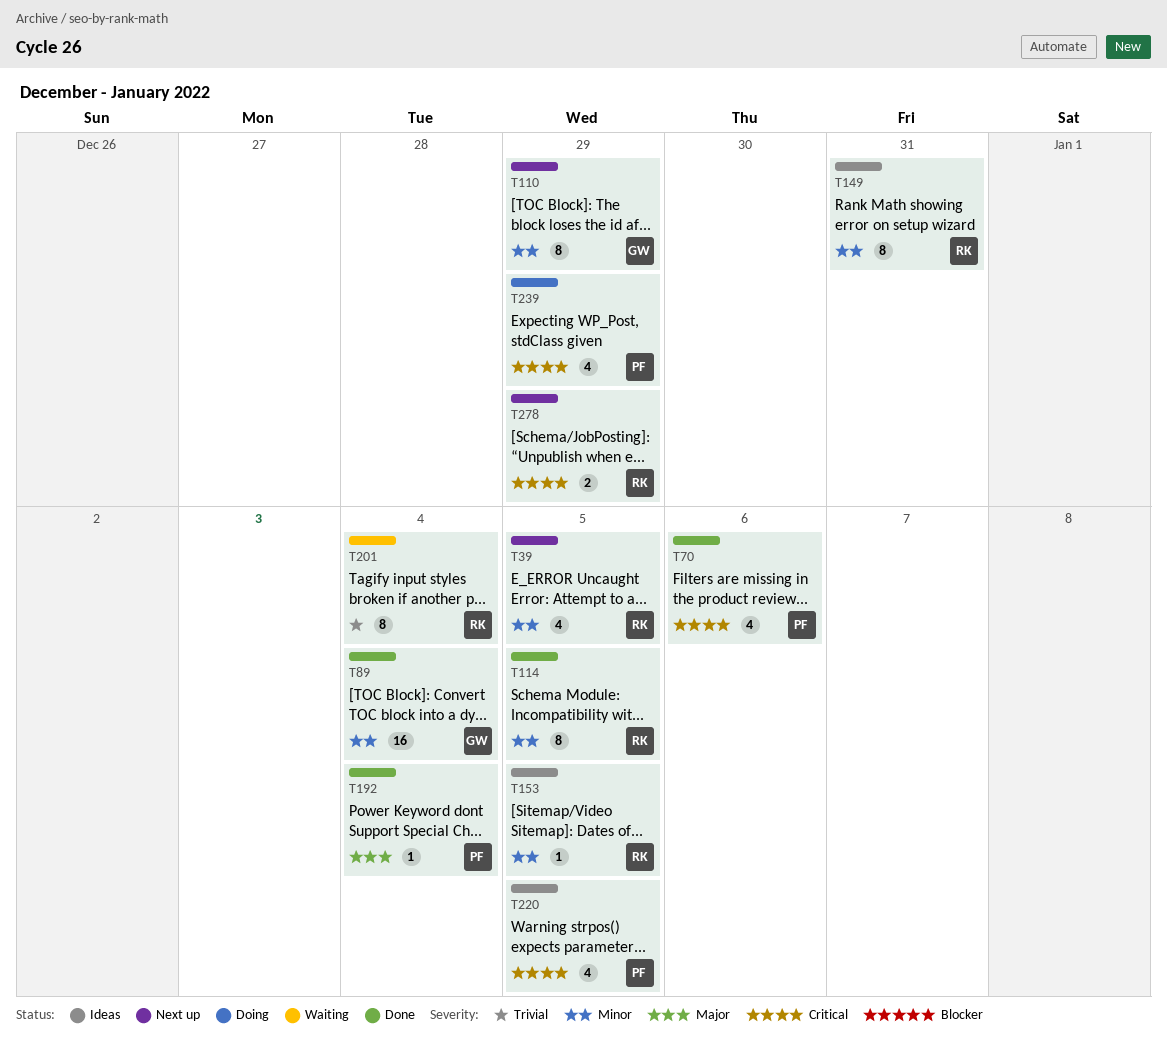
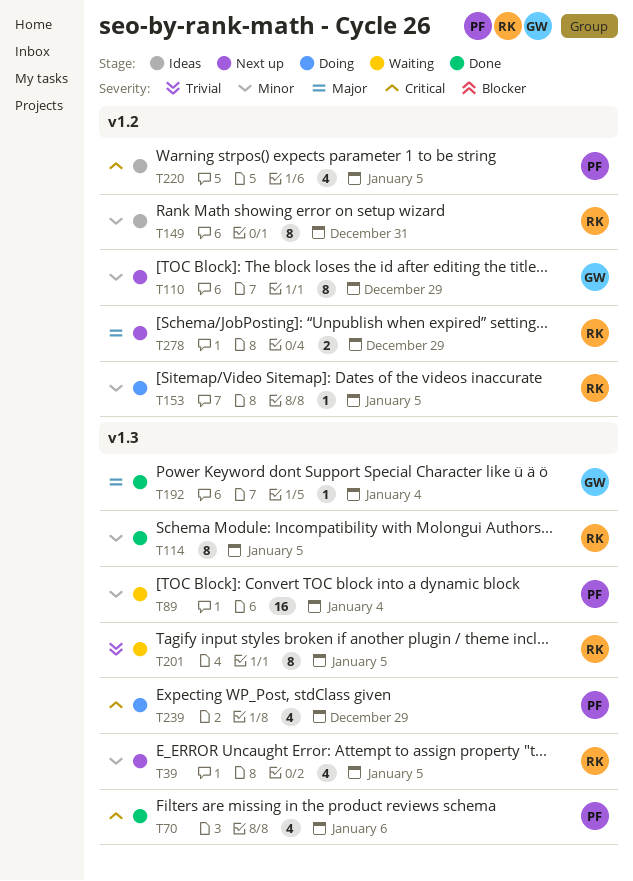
T89, status: Done -> Waiting
T89, owner: GW -> PF
T153, status: Ideas -> Doing
T192, owner: PF -> GW
T201, due: Jan 4 -> Jan 5
T278, priority: Critical -> Major

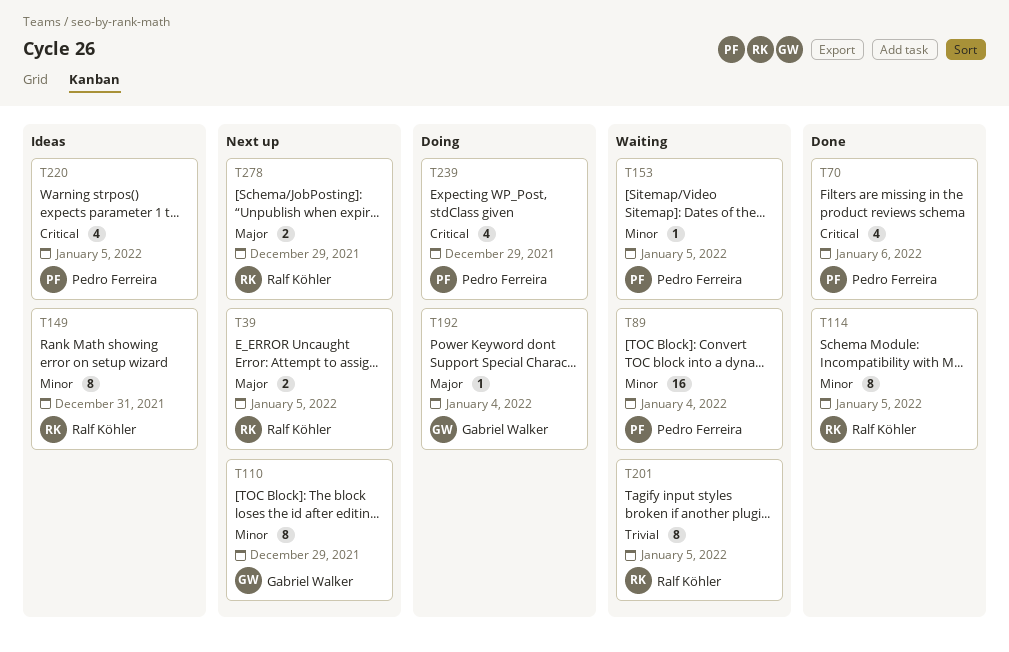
T39, priority: Minor -> Major
T39, estimate: 4 -> 2
T153, status: Doing -> Waiting
T153, owner: Ralf Köhler -> Pedro Ferreira
T192, status: Done -> Doing

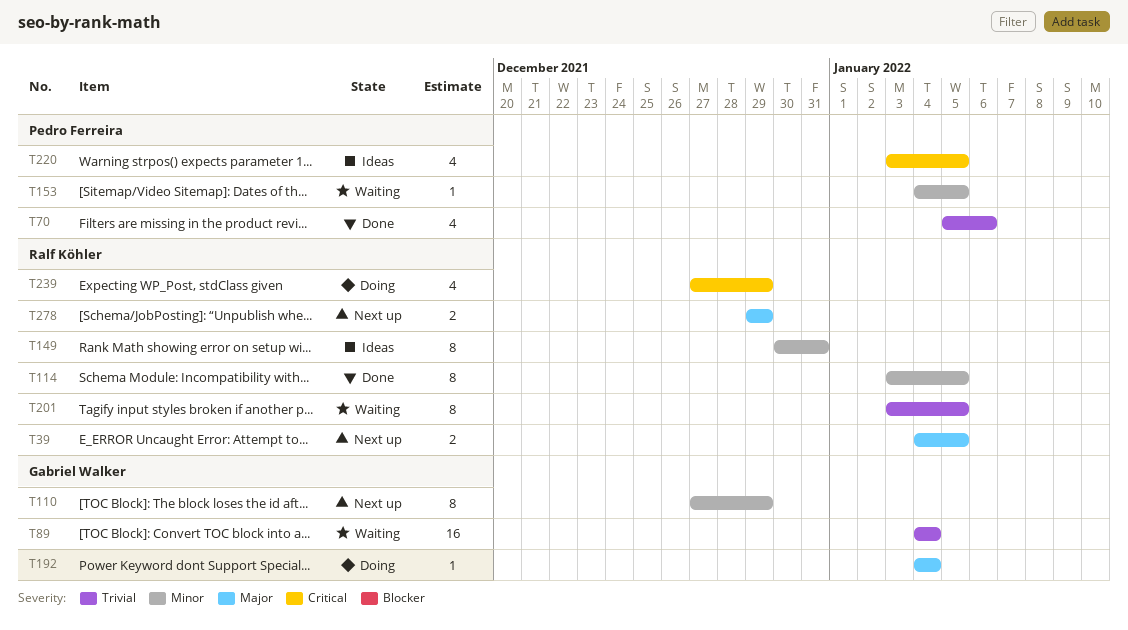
T70, priority: Critical -> Trivial
T89, owner: Pedro Ferreira -> Gabriel Walker
T89, priority: Minor -> Trivial
T239, owner: Pedro Ferreira -> Ralf Köhler

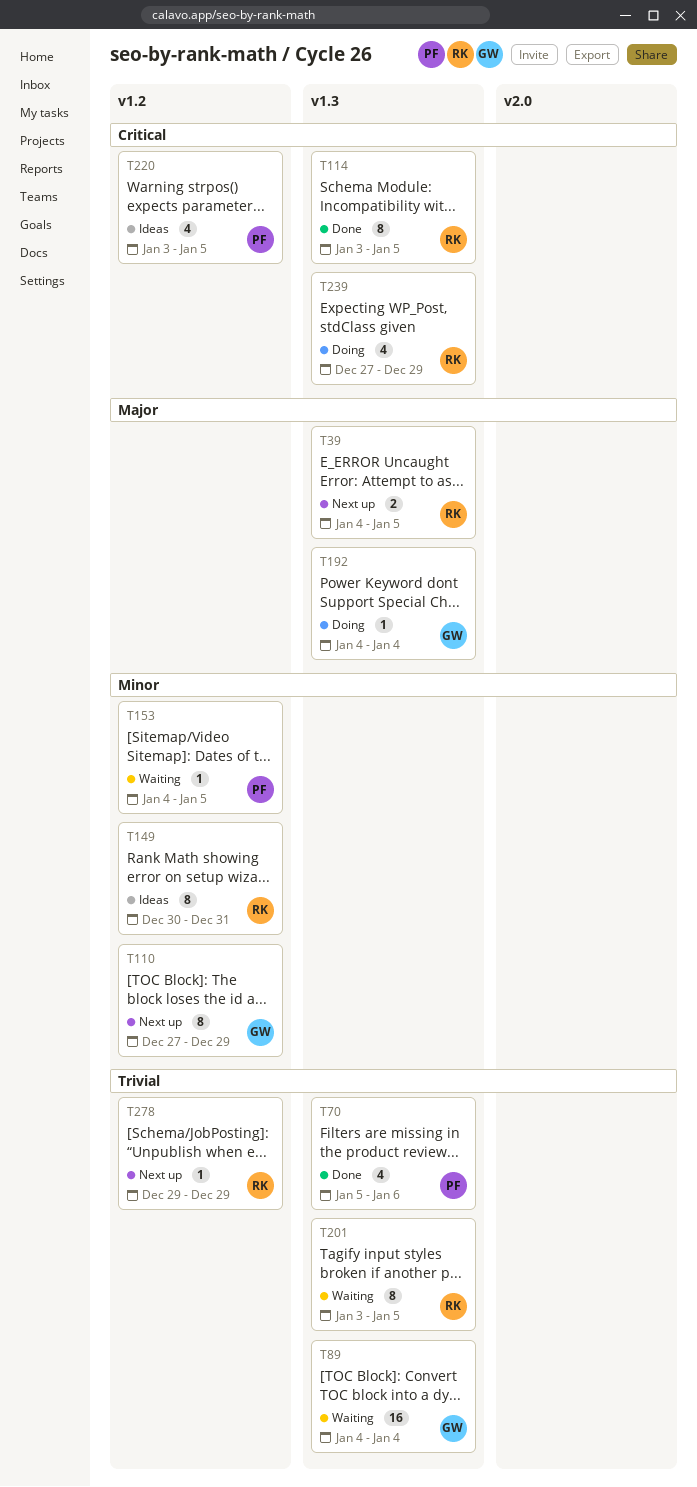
T114, priority: Minor -> Critical
T278, priority: Major -> Trivial
T278, estimate: 2 -> 1

